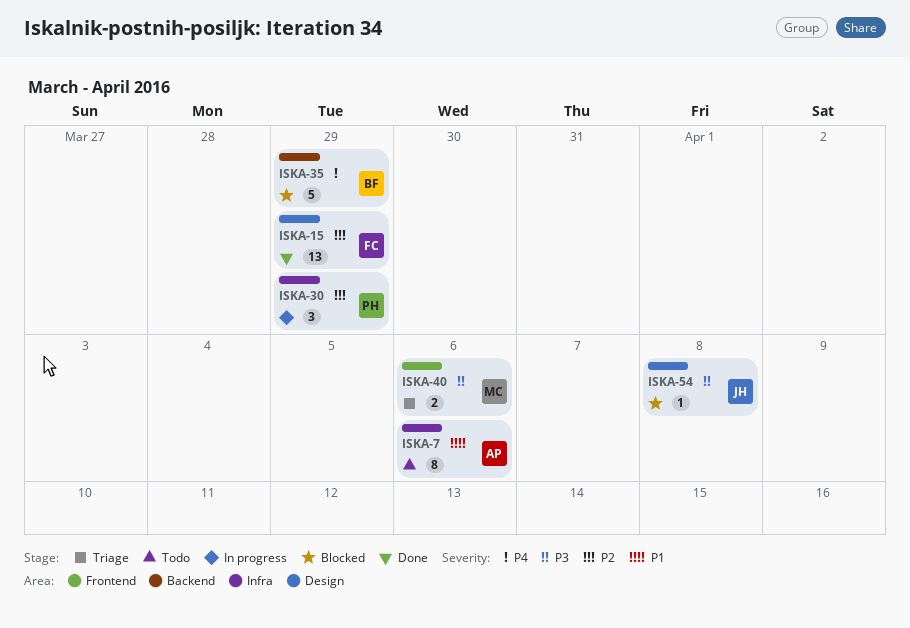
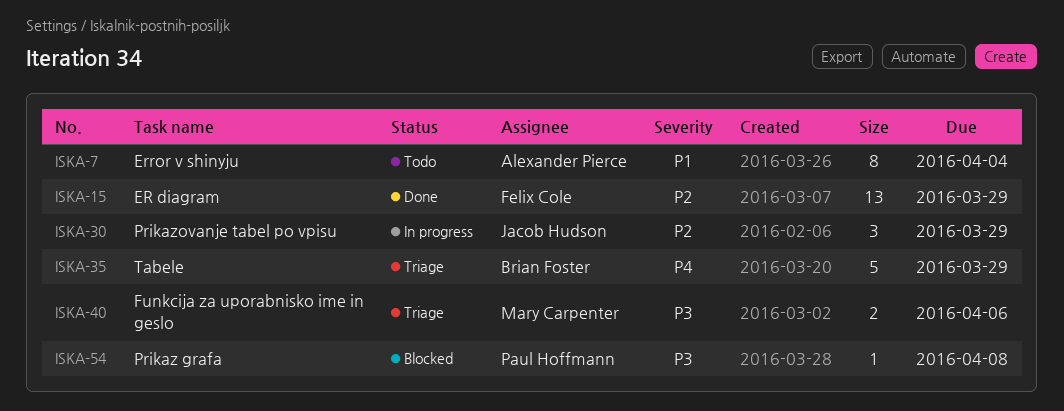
ISKA-7, due: Apr 6 -> Apr 4
ISKA-30, owner: Paul Hoffmann -> Jacob Hudson
ISKA-35, status: Blocked -> Triage
ISKA-54, owner: Jacob Hudson -> Paul Hoffmann

